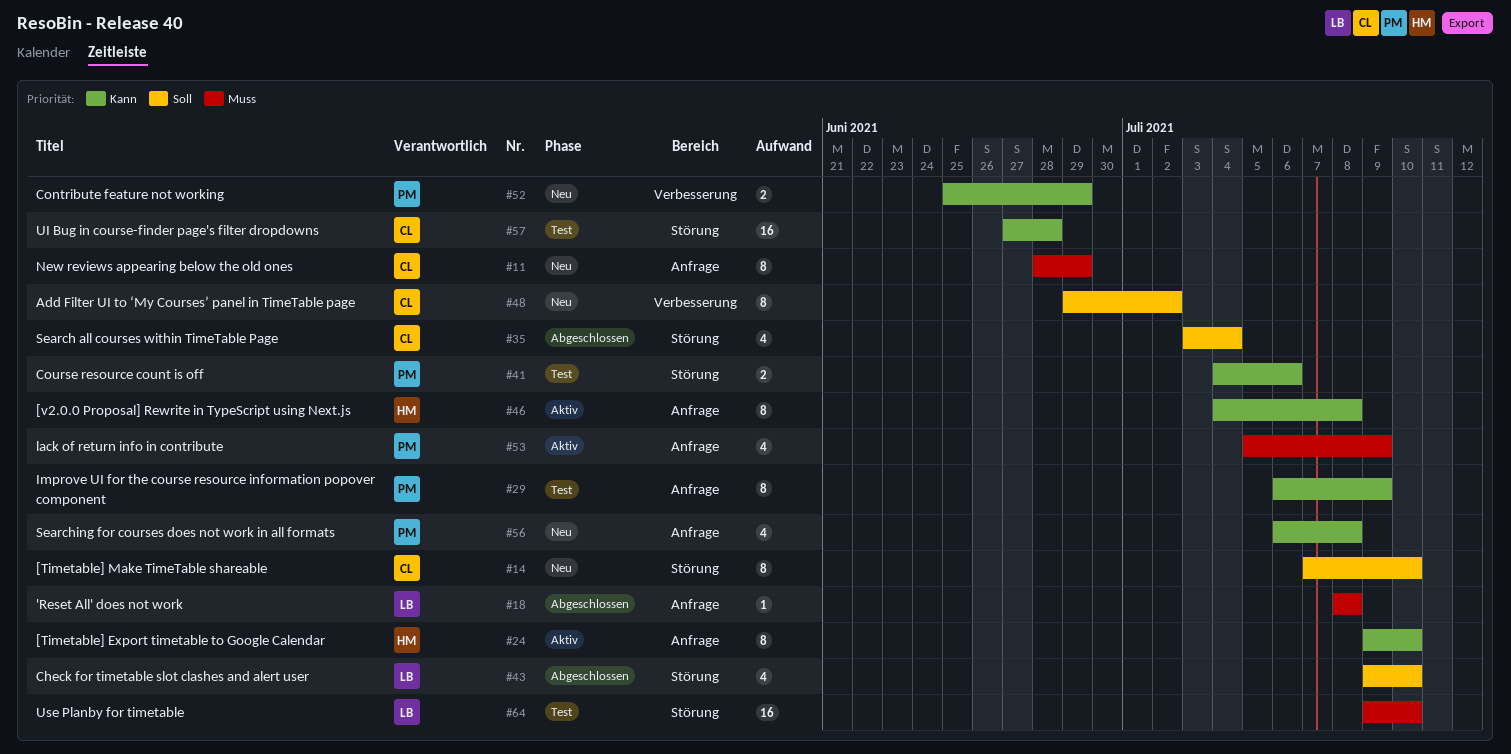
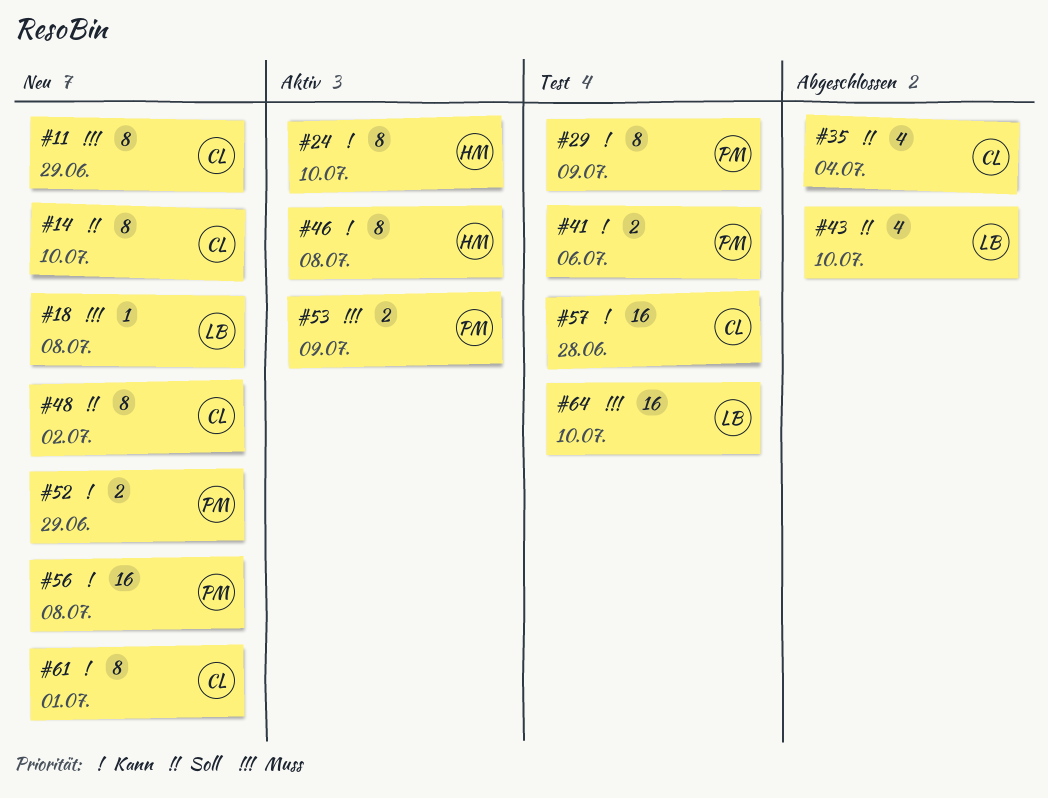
#18, status: Abgeschlossen -> Neu
#53, estimate: 4 -> 2
#56, estimate: 4 -> 16
#61: none -> present

